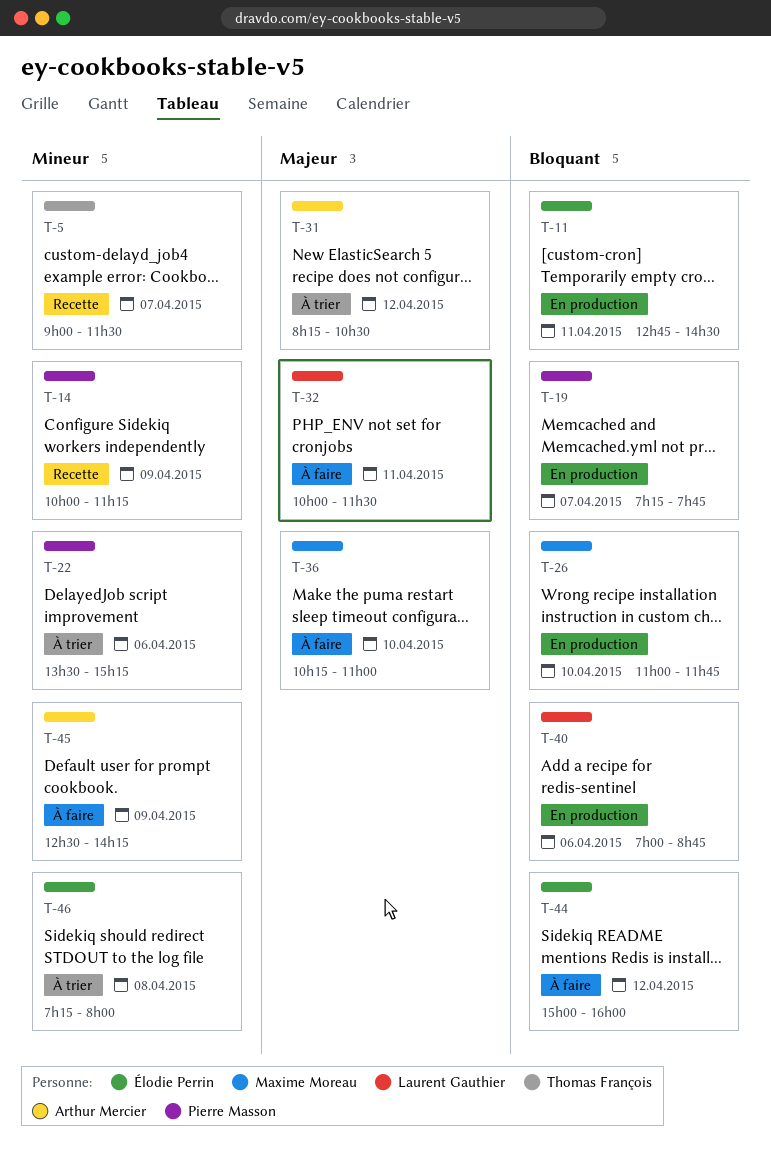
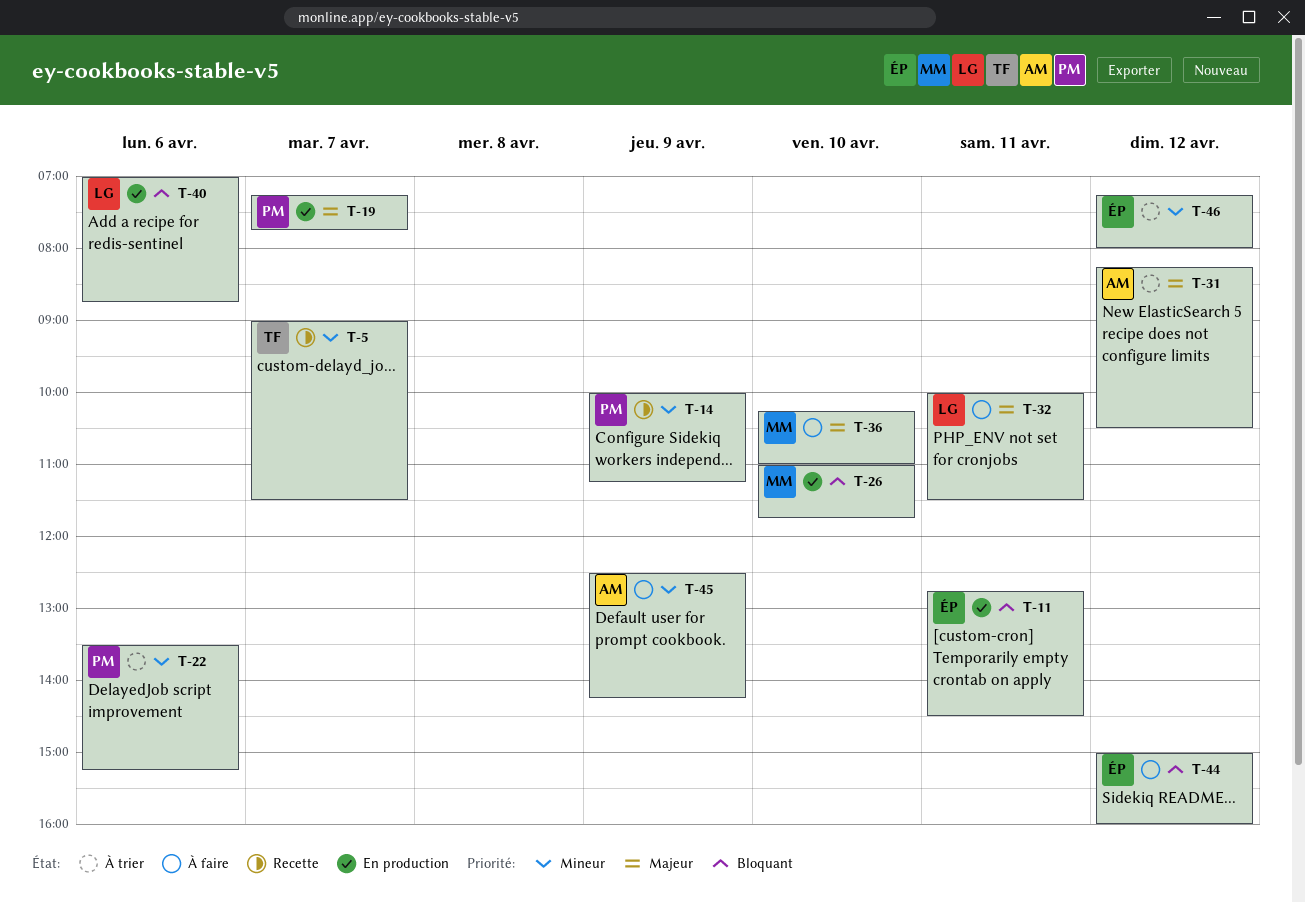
T-19, priority: Bloquant -> Majeur
T-46, day: Apr 8 -> Apr 12

